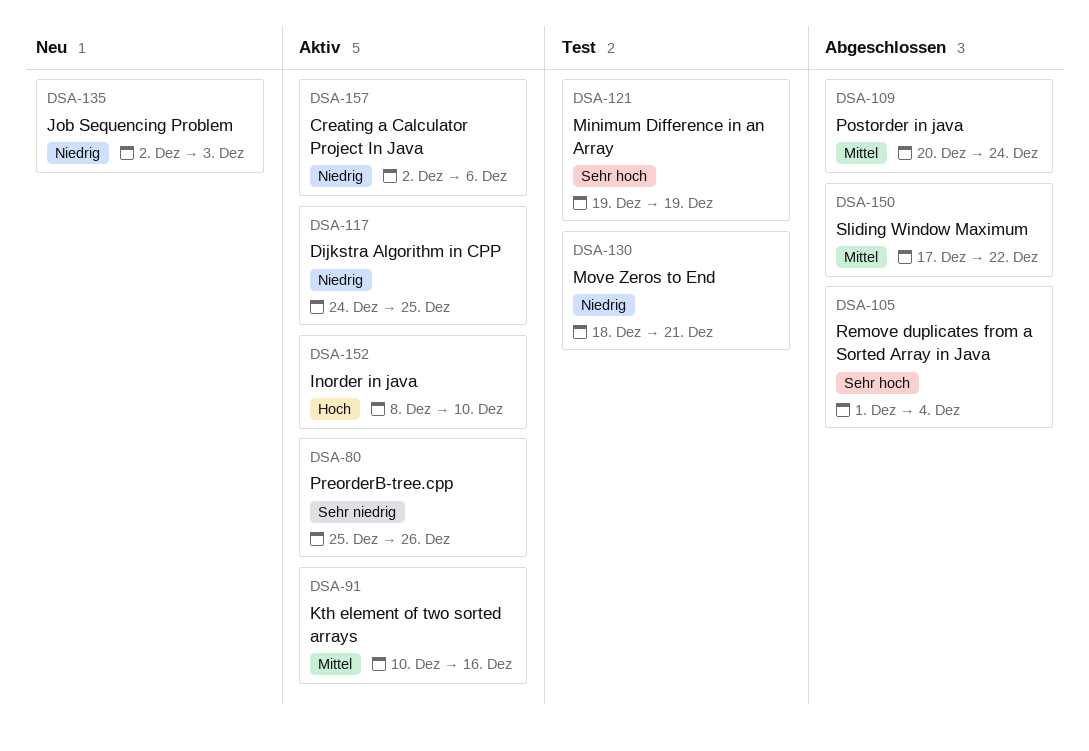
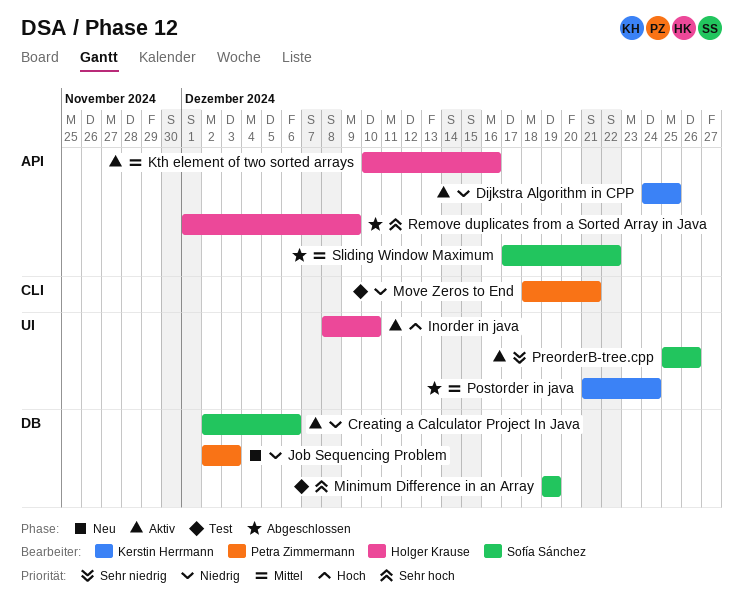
Postorder in java, start: Dec 20 -> Dec 21
Remove duplicates from a Sorted Array in Java, due: Dec 4 -> Dec 9

